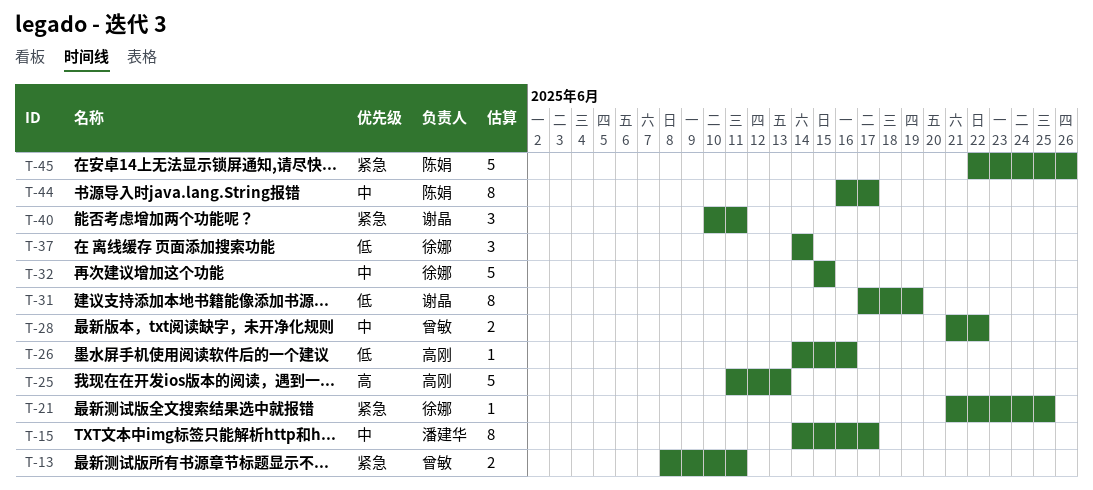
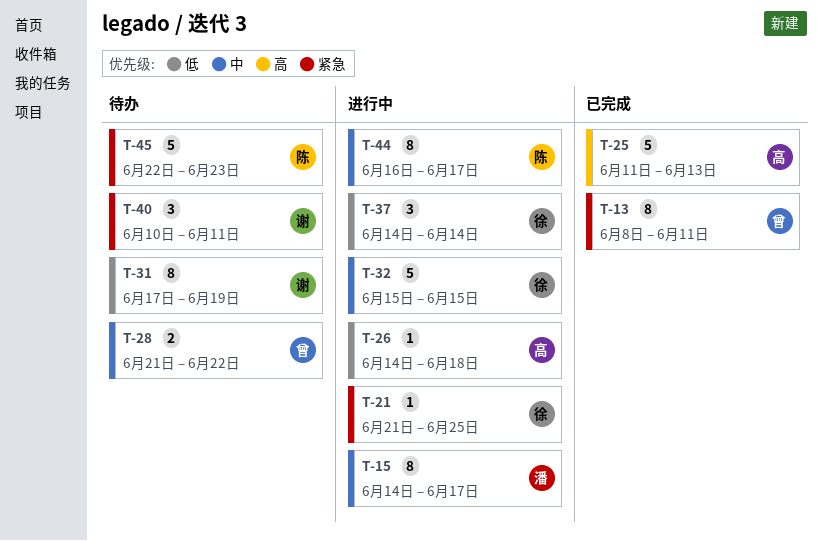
T-13, estimate: 2 -> 8
T-26, due: Jun 16 -> Jun 18
T-45, due: Jun 26 -> Jun 23

